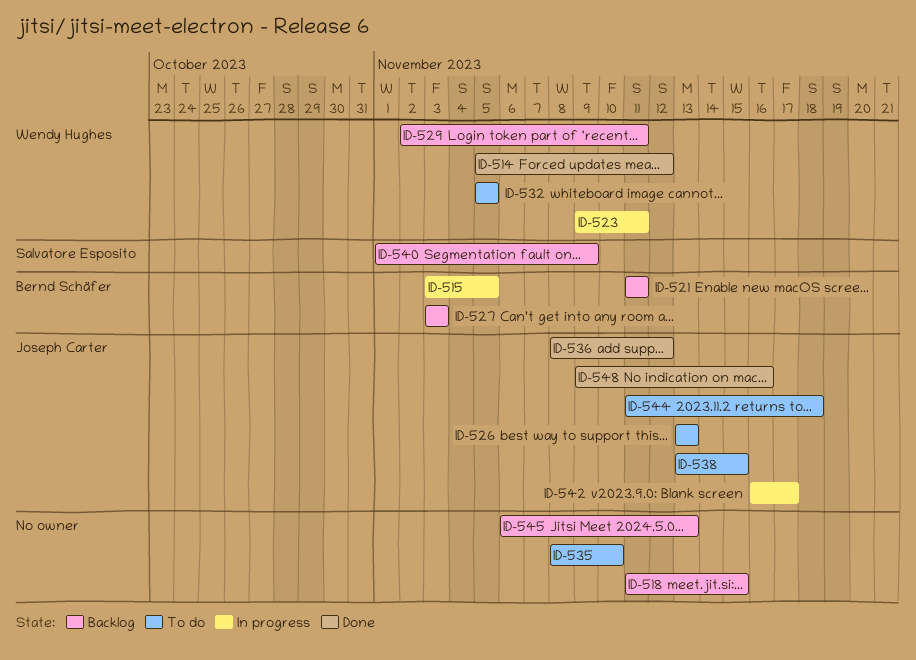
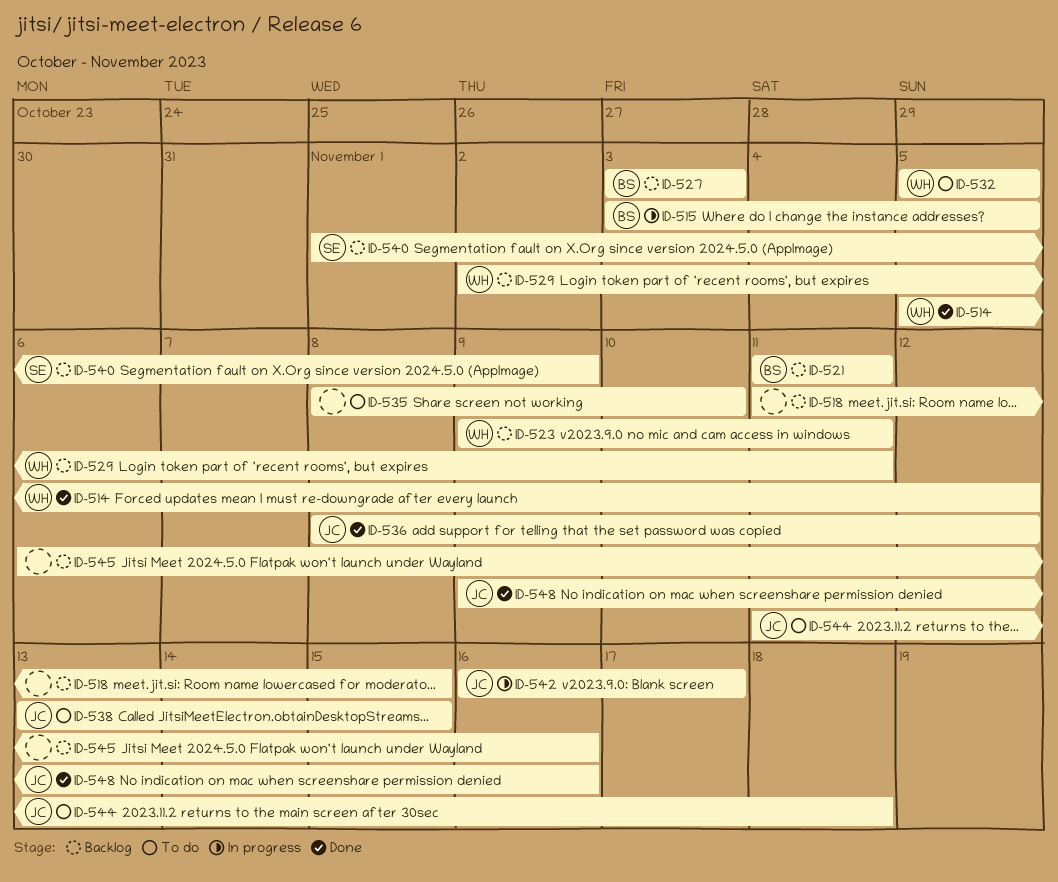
ID-523, status: In progress -> Backlog
ID-526: present -> none
ID-545, due: Nov 13 -> Nov 16

